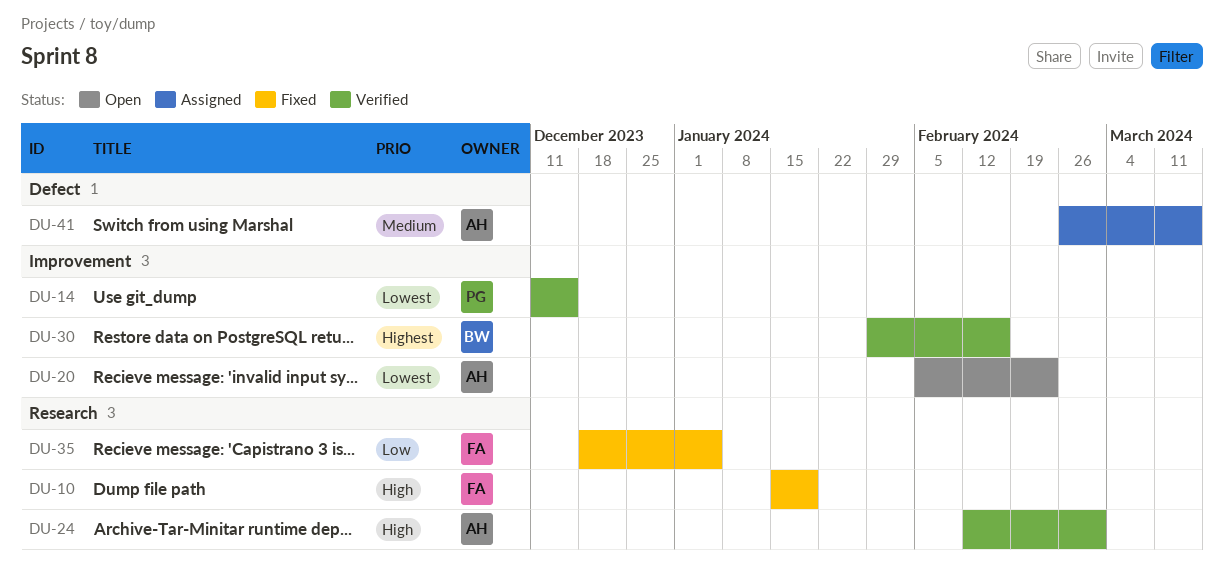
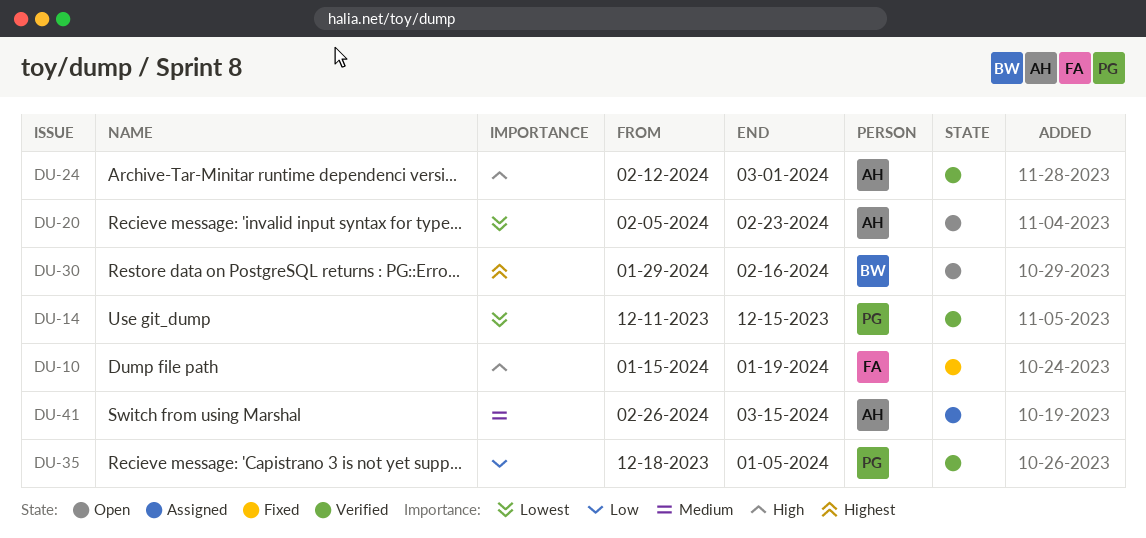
DU-30, status: Verified -> Open
DU-35, status: Fixed -> Verified
DU-35, owner: FA -> PG

